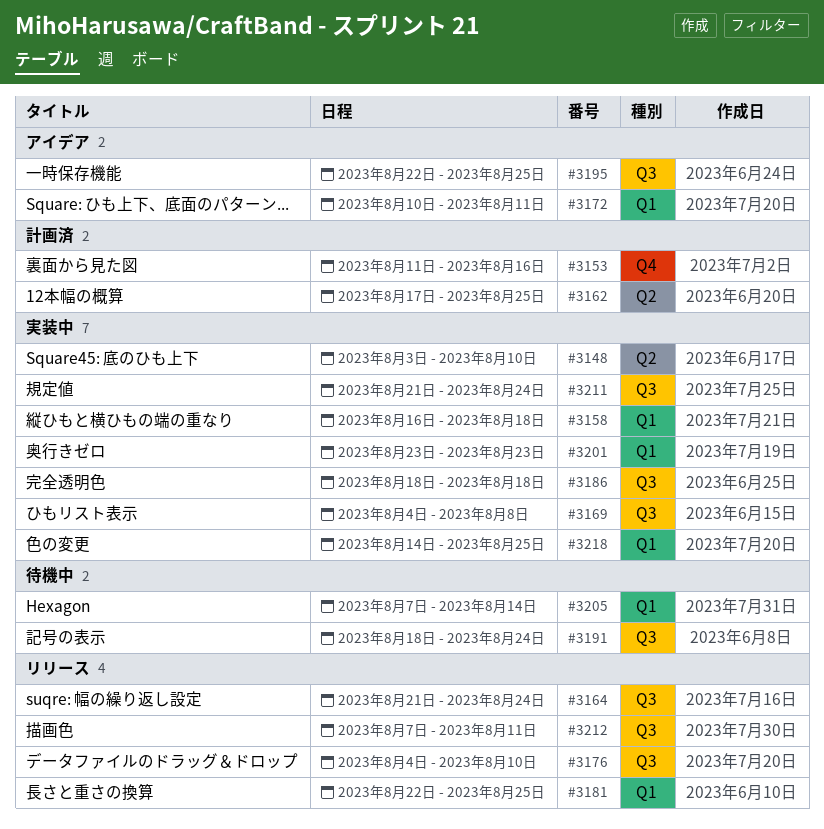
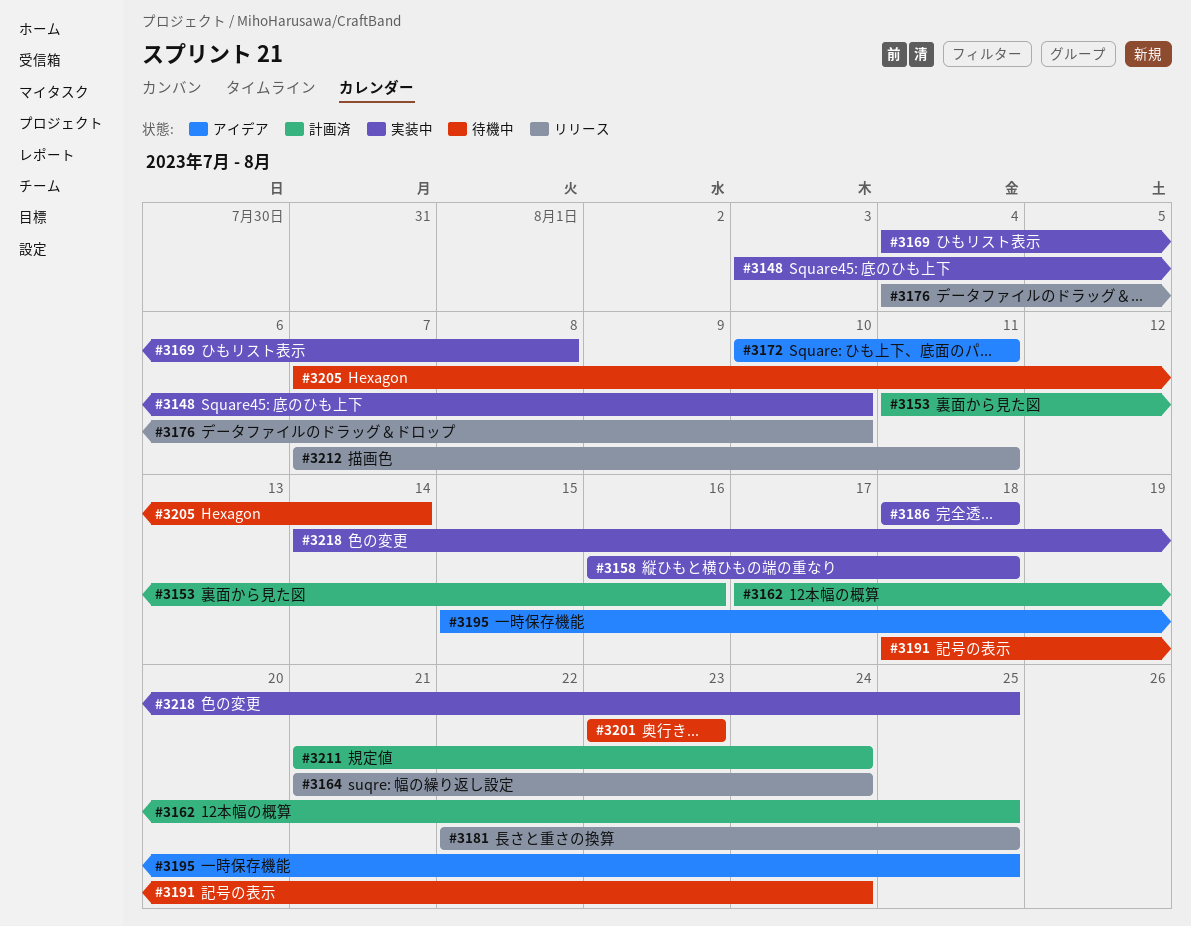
#3195, start: Aug 22 -> Aug 15
#3201, status: 実装中 -> 待機中
#3211, status: 実装中 -> 計画済

